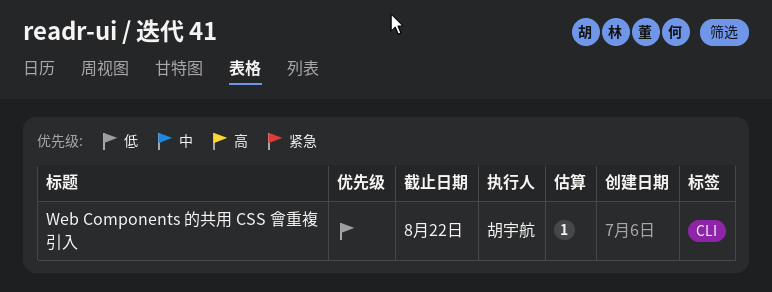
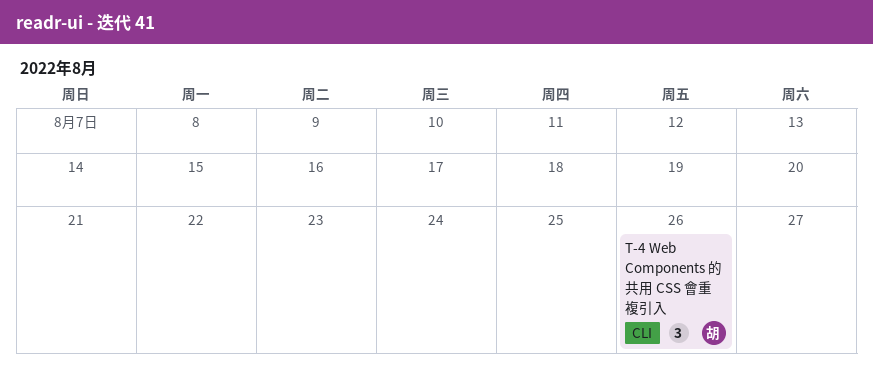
Web Components 的共用 CSS 會重複引入, estimate: 1 -> 3
Web Components 的共用 CSS 會重複引入, due: Aug 22 -> Aug 26

